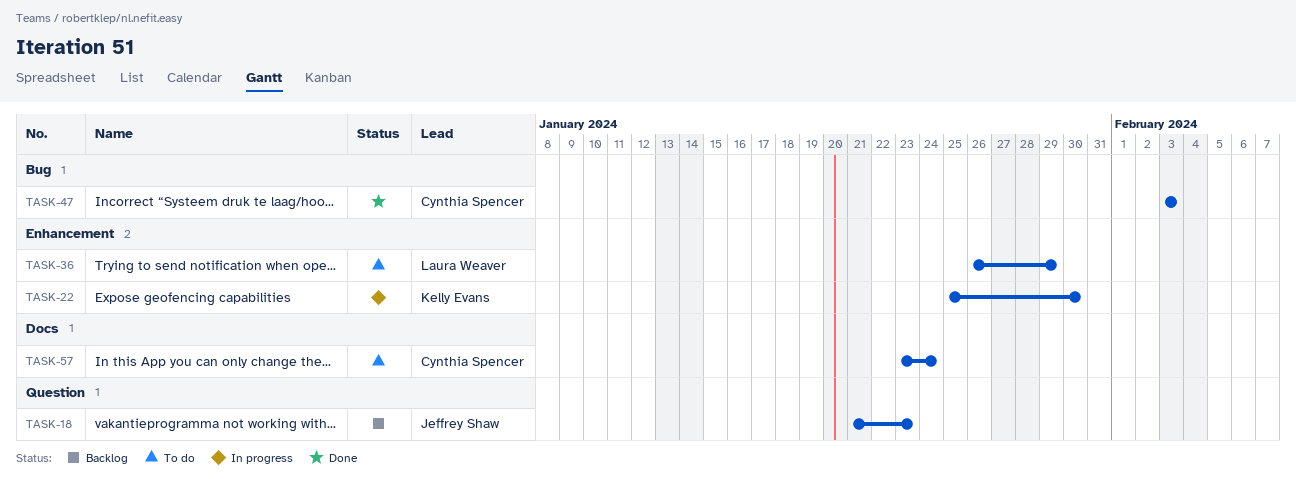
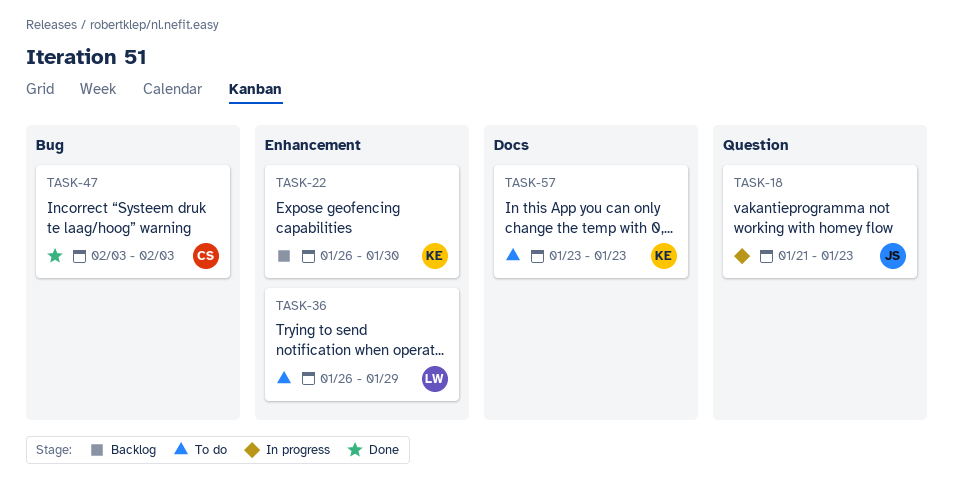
TASK-18, status: Backlog -> In progress
TASK-22, status: In progress -> Backlog
TASK-22, start: Jan 25 -> Jan 26
TASK-57, owner: Cynthia Spencer -> Kelly Evans
TASK-57, due: Jan 24 -> Jan 23

